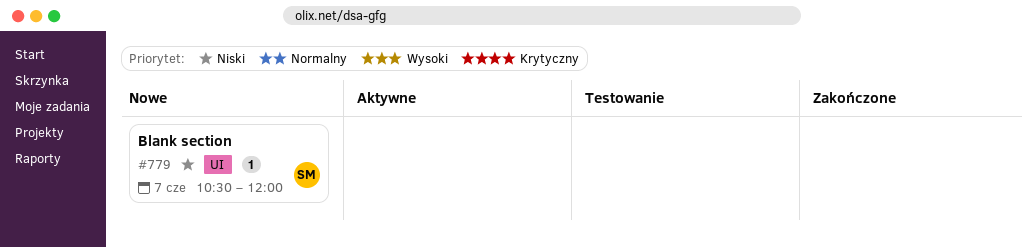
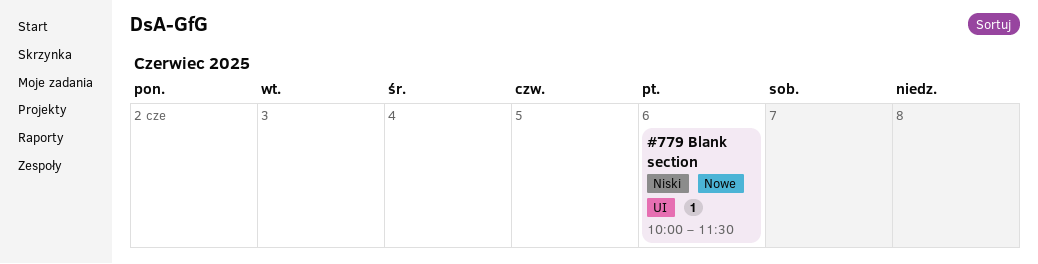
#779, day: Jun 7 -> Jun 6
#779, begins: 10:30 -> 10:00
#779, ends: 12:00 -> 11:30

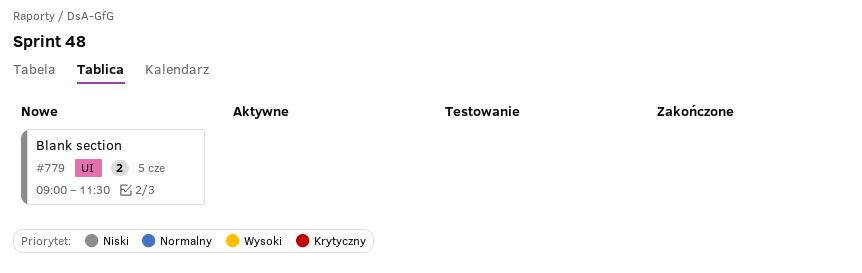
#779, estimate: 1 -> 2
#779, day: Jun 6 -> Jun 5
#779, begins: 10:00 -> 09:00

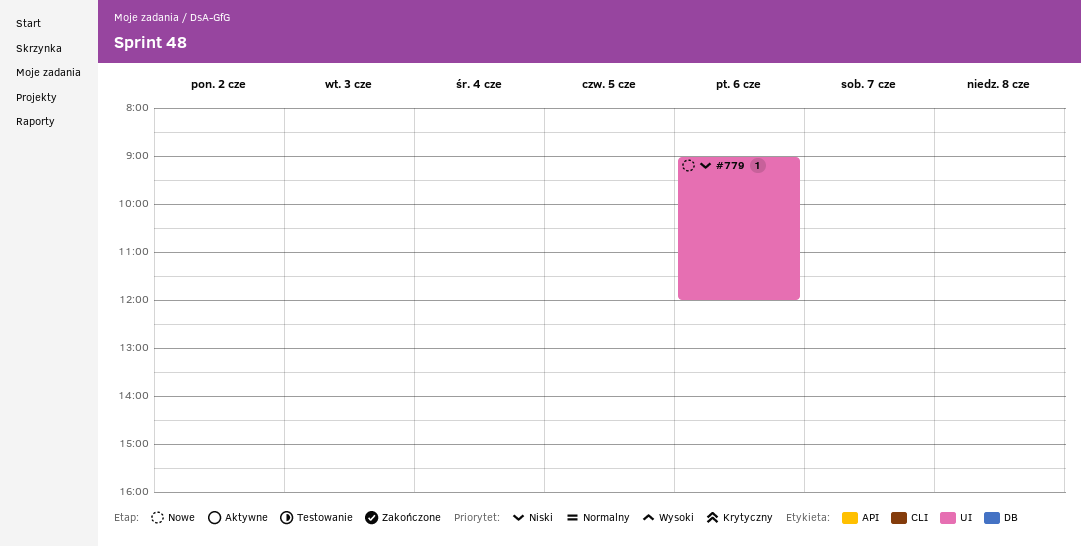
#779, estimate: 2 -> 1
#779, day: Jun 5 -> Jun 6
#779, ends: 11:30 -> 12:00

